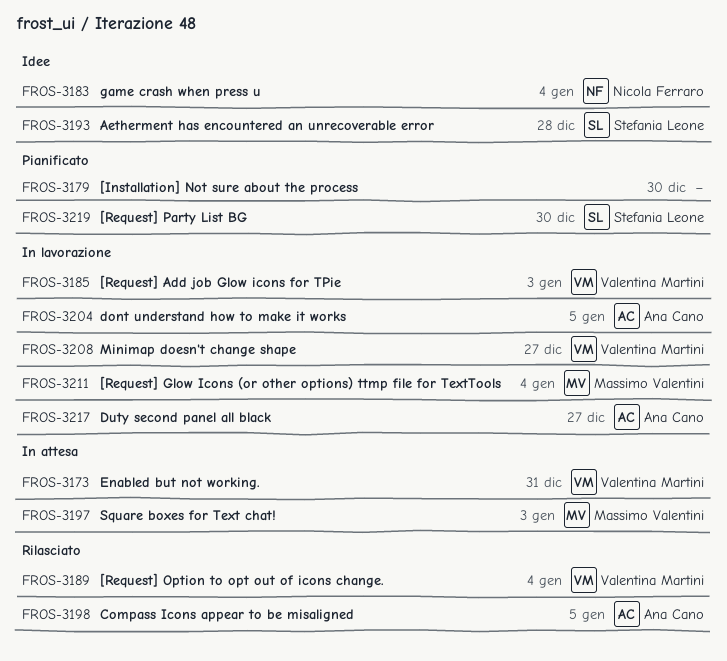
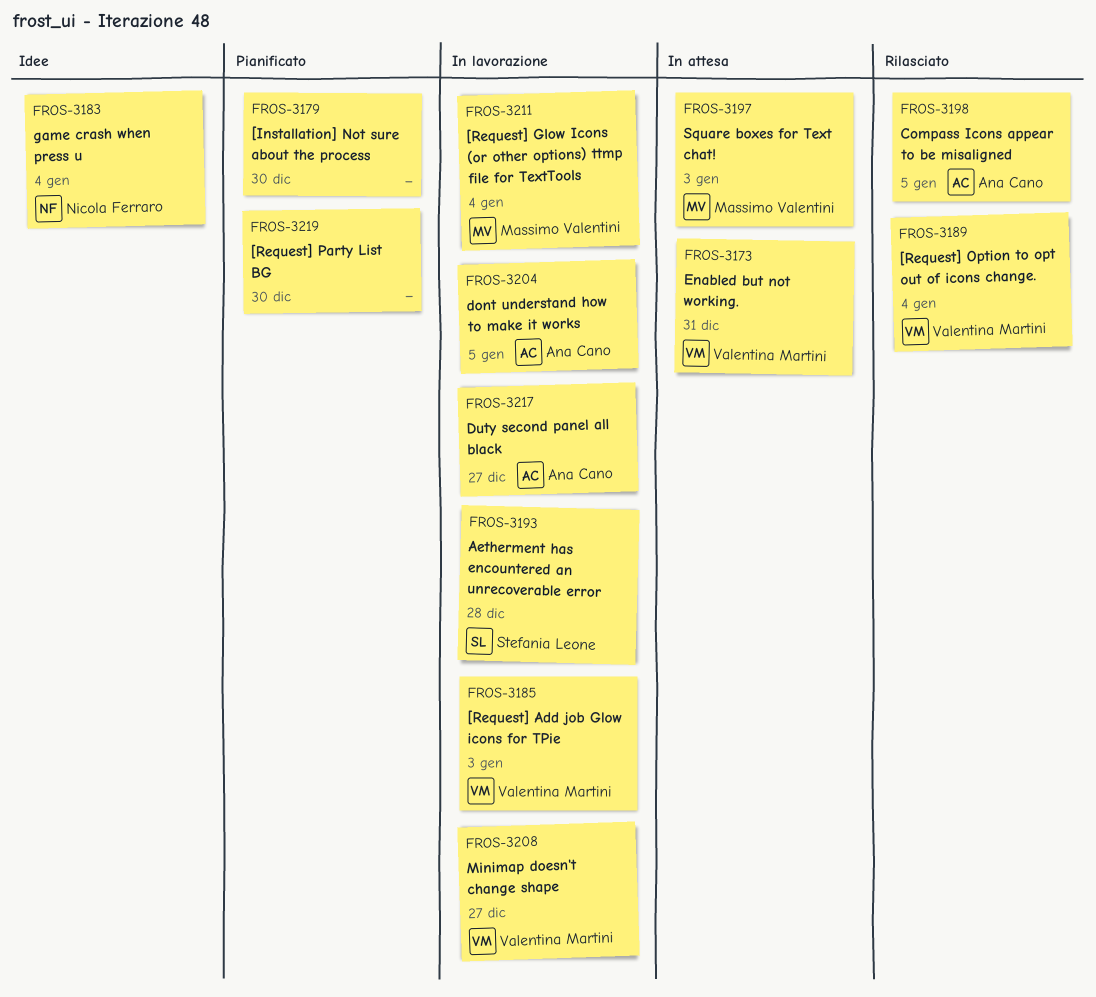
FROS-3193, status: Idee -> In lavorazione
FROS-3219, owner: Stefania Leone -> none

